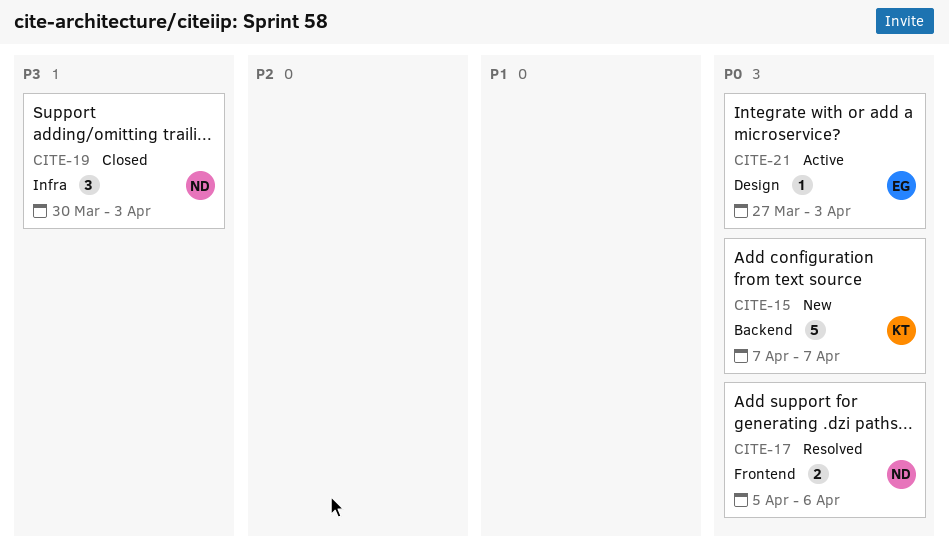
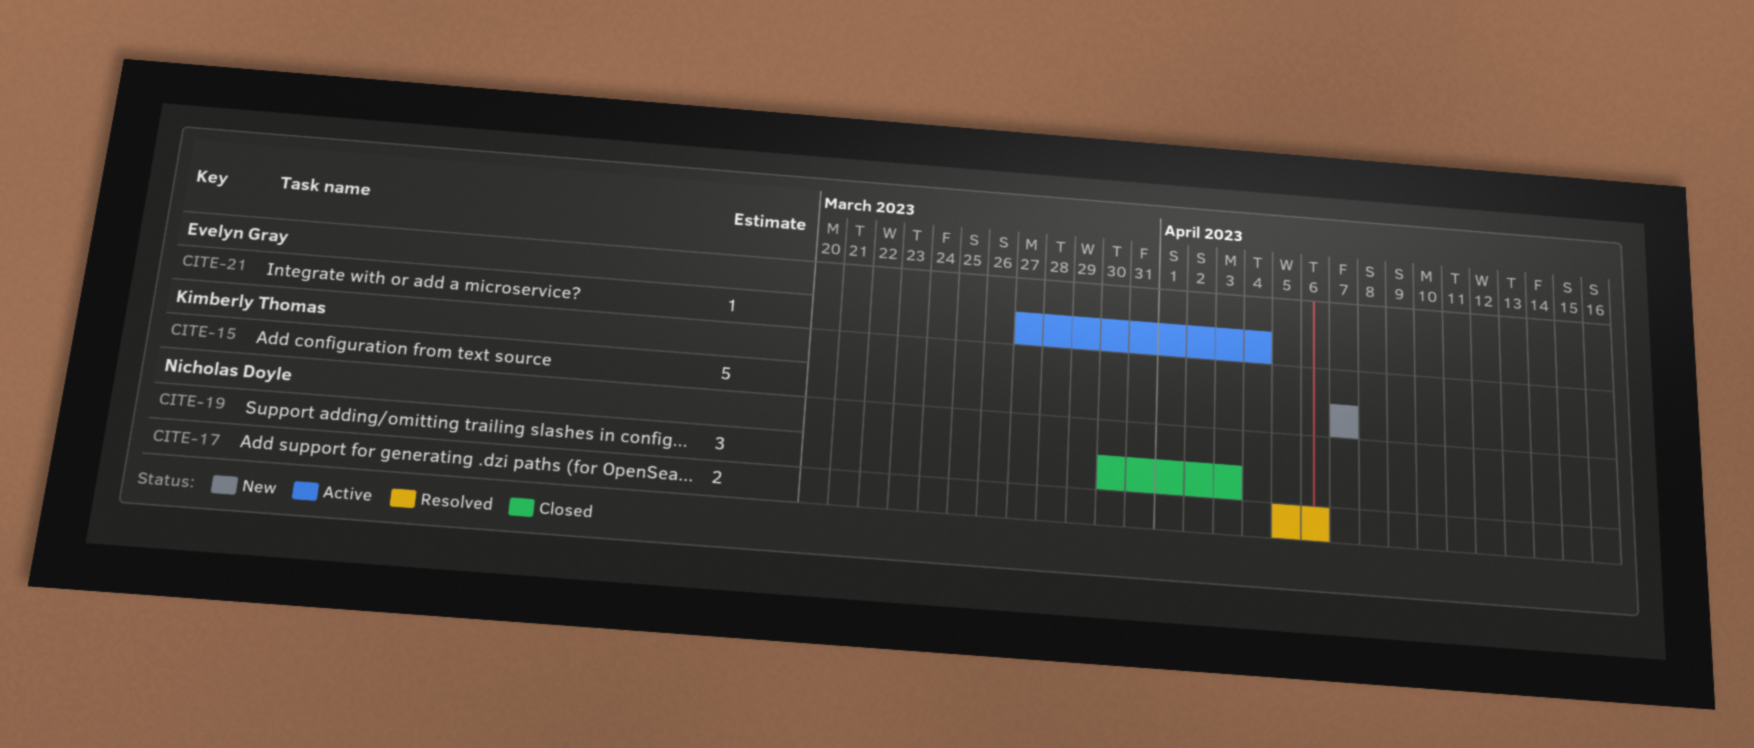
CITE-21, due: Apr 3 -> Apr 4

